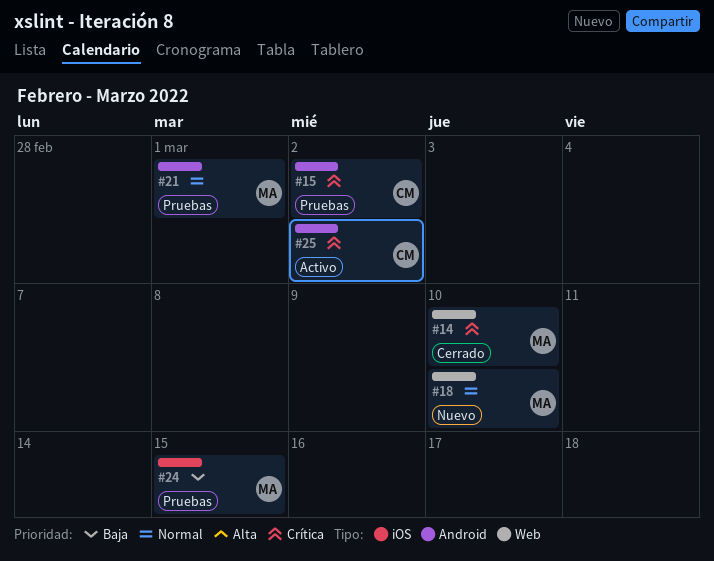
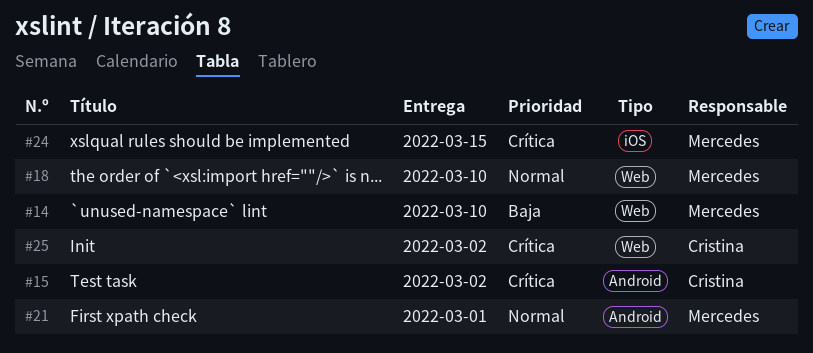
#14, priority: Crítica -> Baja
#24, priority: Baja -> Crítica
#25, label: Android -> Web

